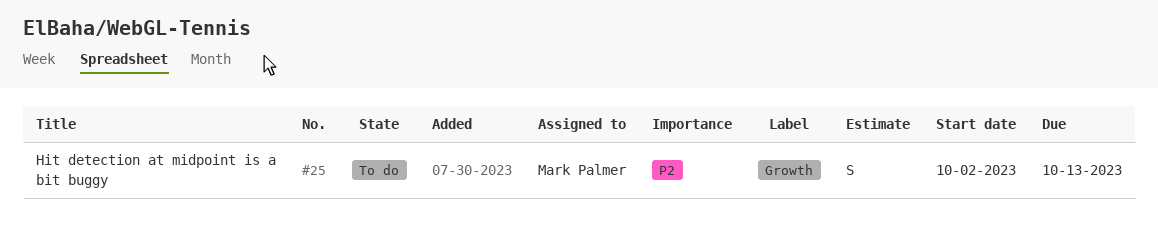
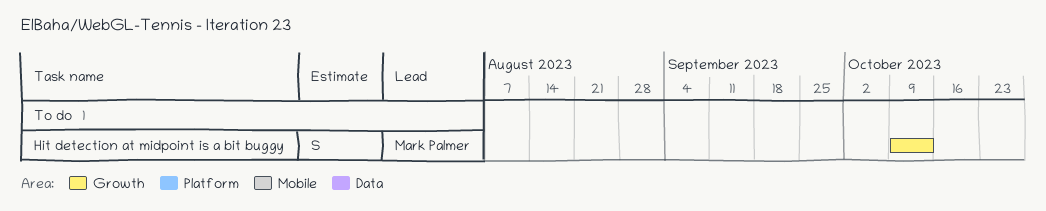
Hit detection at midpoint is a bit buggy, start: Oct 2 -> Oct 9

